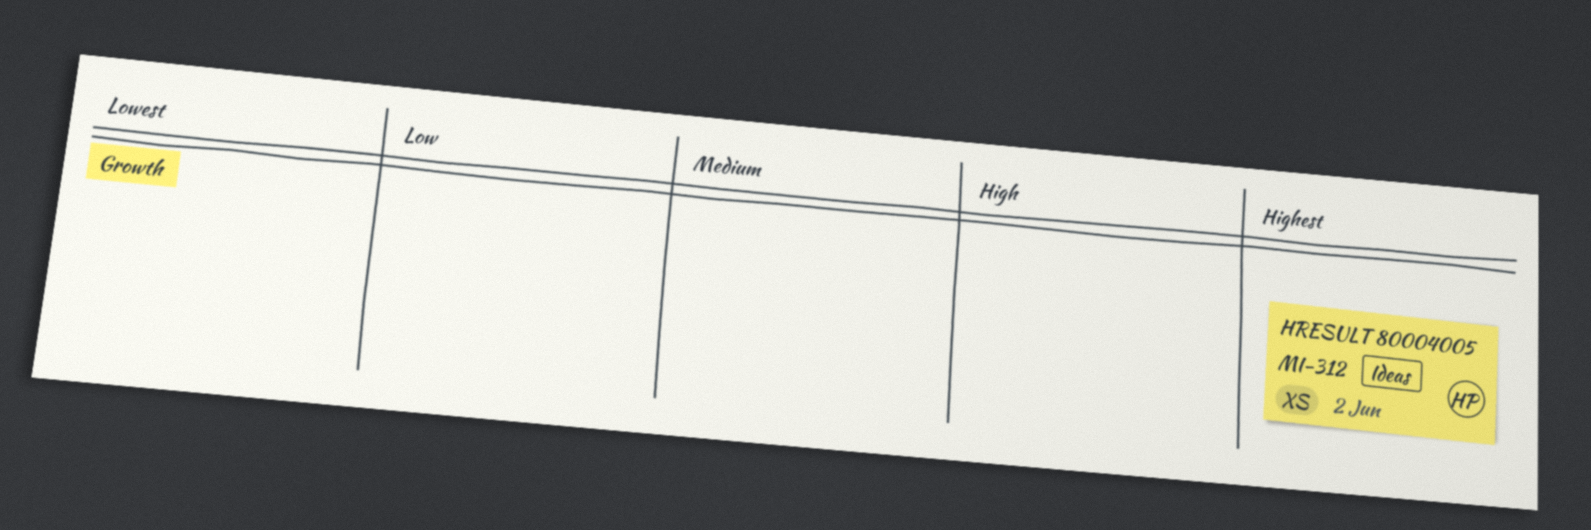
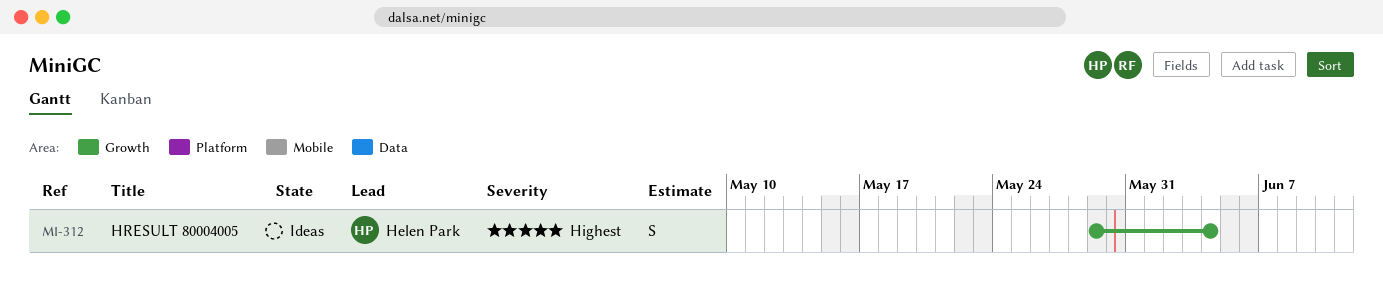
MI-312, estimate: XS -> S
MI-312, due: Jun 2 -> Jun 4

